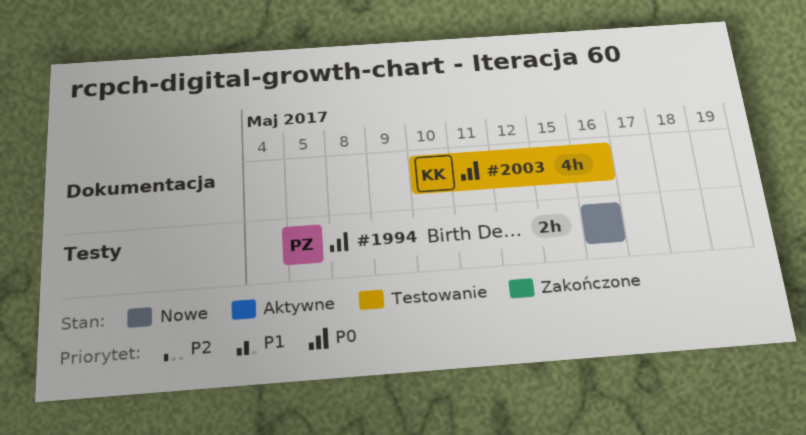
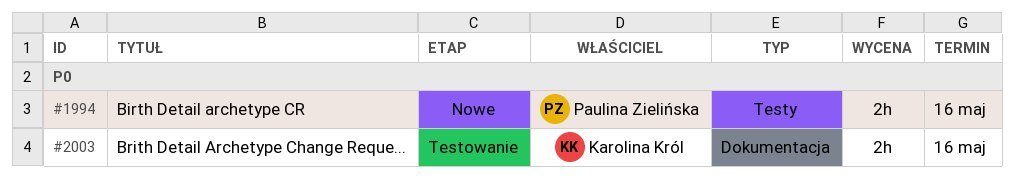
#2003, estimate: 4h -> 2h

